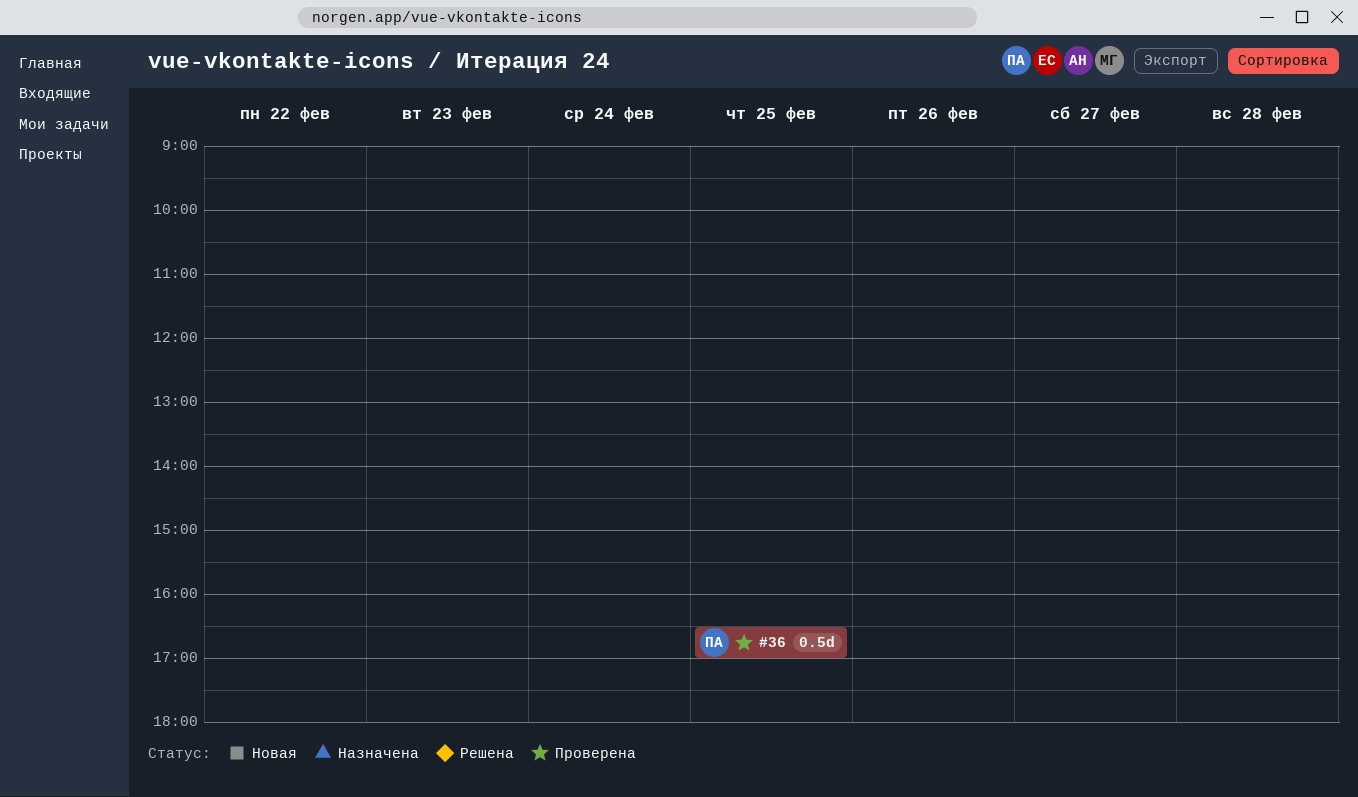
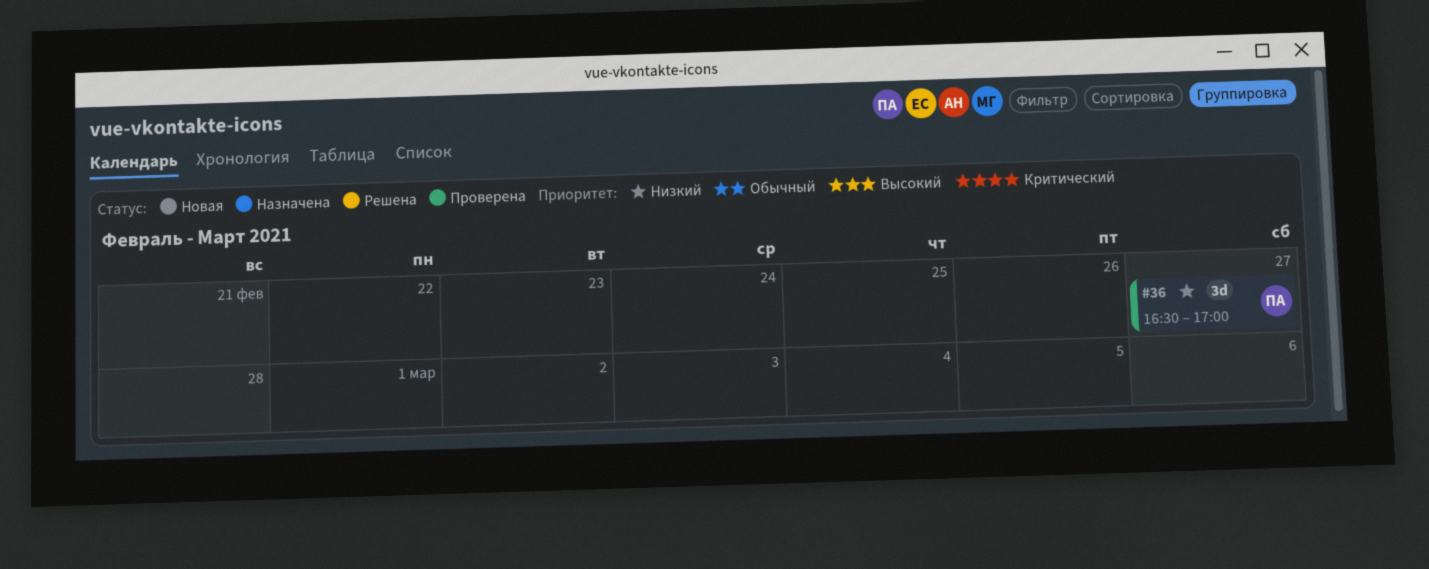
#36, estimate: 0.5d -> 3d
#36, day: Feb 25 -> Feb 27

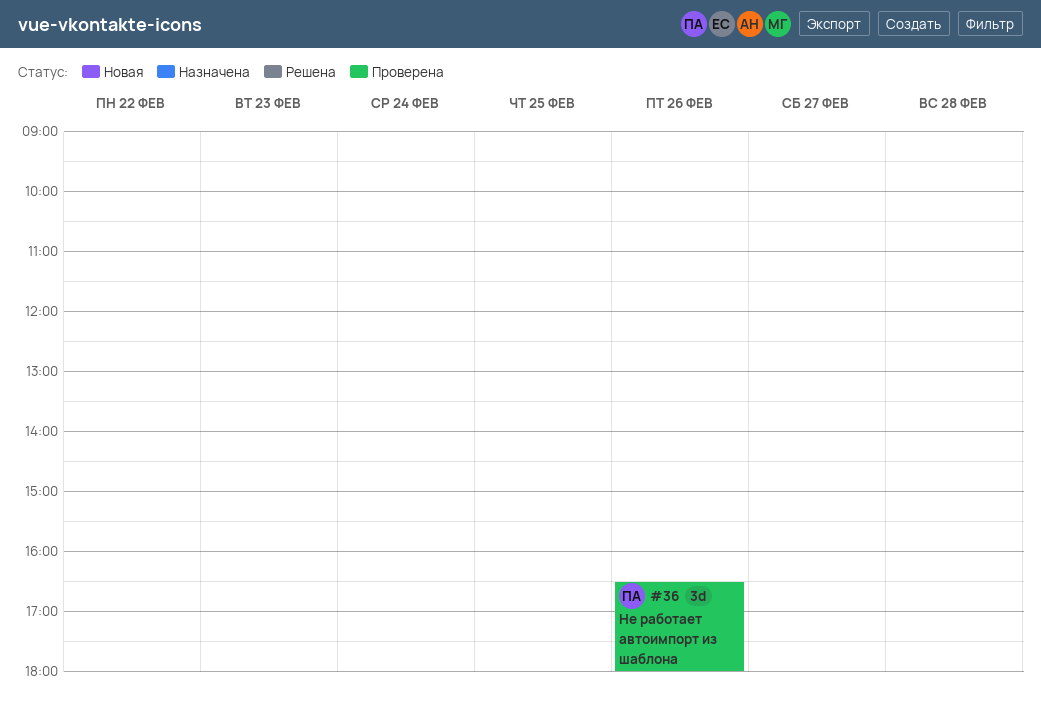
#36, day: Feb 27 -> Feb 26
#36, ends: 17:00 -> 18:00

